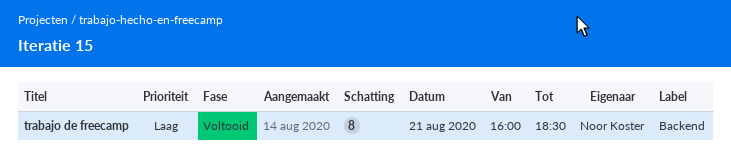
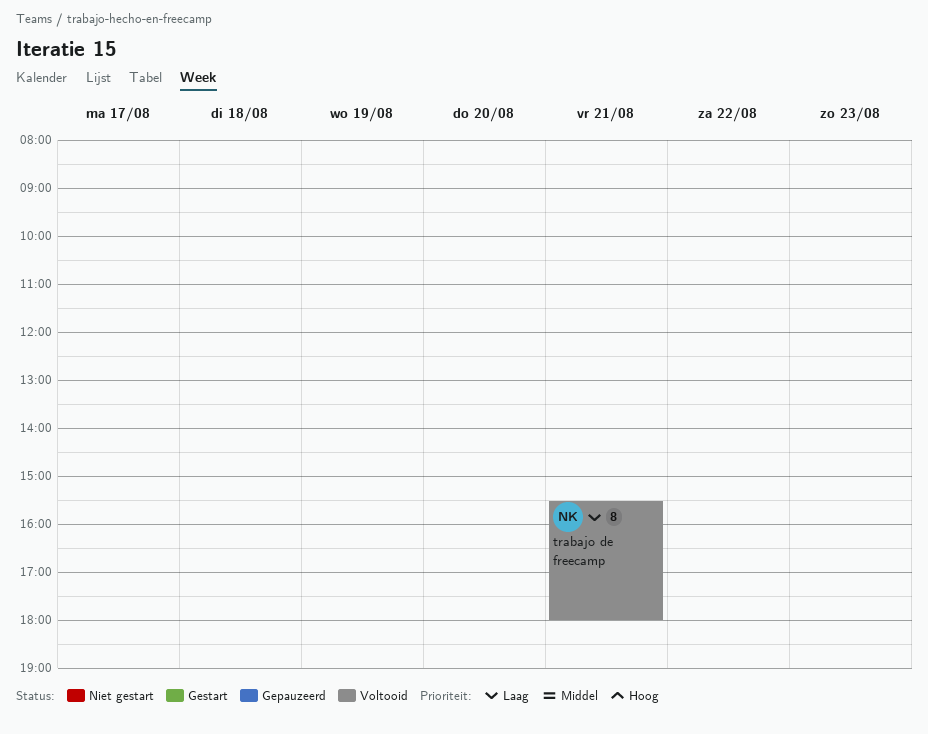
trabajo de freecamp, begins: 16:00 -> 15:30
trabajo de freecamp, ends: 18:30 -> 18:00

